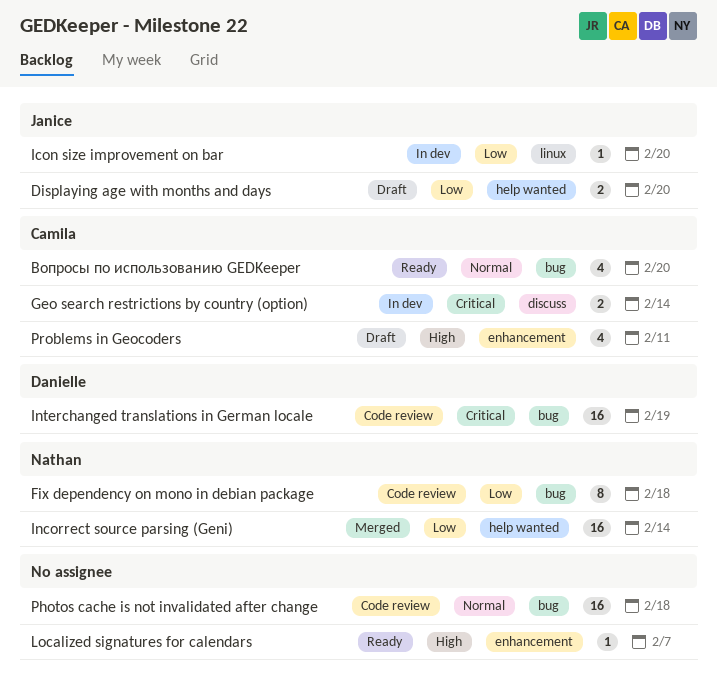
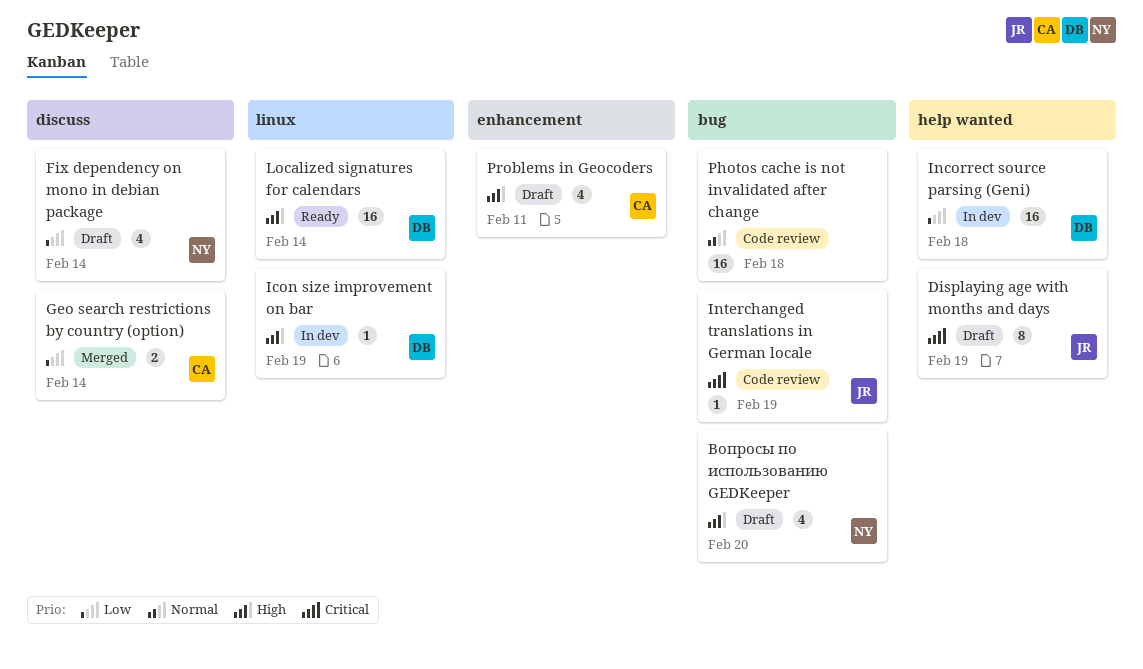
Displaying age with months and days, priority: Low -> Critical
Displaying age with months and days, estimate: 2 -> 8
Displaying age with months and days, due: Feb 20 -> Feb 19
Fix dependency on mono in debian package, status: Code review -> Draft
Fix dependency on mono in debian package, label: bug -> discuss
Fix dependency on mono in debian package, estimate: 8 -> 4
Fix dependency on mono in debian package, due: Feb 18 -> Feb 14
Geo search restrictions by country (option), status: In dev -> Merged
Geo search restrictions by country (option), priority: Critical -> Low
Icon size improvement on bar, owner: Janice -> Danielle
Icon size improvement on bar, priority: Low -> High
Icon size improvement on bar, due: Feb 20 -> Feb 19
Incorrect source parsing (Geni), status: Merged -> In dev
Incorrect source parsing (Geni), owner: Nathan -> Danielle
Incorrect source parsing (Geni), due: Feb 14 -> Feb 18
Interchanged translations in German locale, owner: Danielle -> Janice
Interchanged translations in German locale, estimate: 16 -> 1
Localized signatures for calendars, owner: none -> Danielle
Localized signatures for calendars, label: enhancement -> linux
Localized signatures for calendars, estimate: 1 -> 16
Localized signatures for calendars, due: Feb 7 -> Feb 14
Вопросы по использованию GEDKeeper, status: Ready -> Draft
Вопросы по использованию GEDKeeper, owner: Camila -> Nathan
Вопросы по использованию GEDKeeper, priority: Normal -> High

